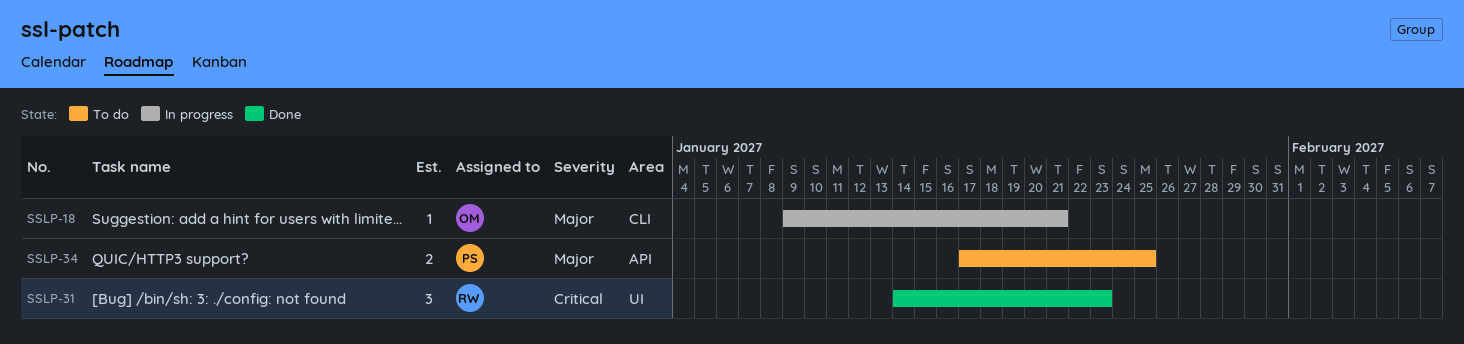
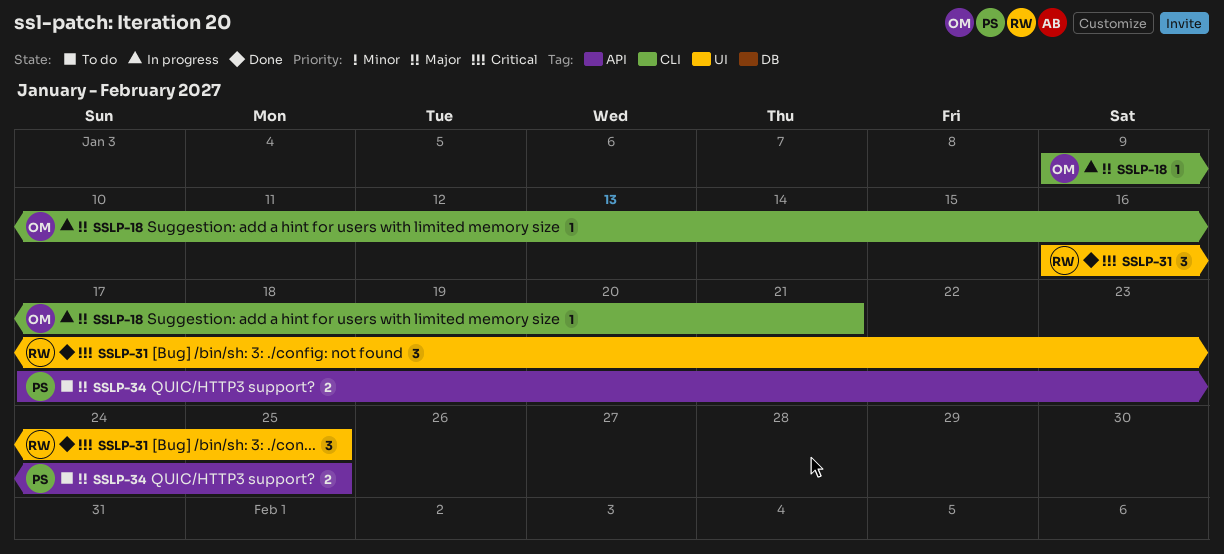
SSLP-31, start: Jan 14 -> Jan 16
SSLP-31, due: Jan 23 -> Jan 25

